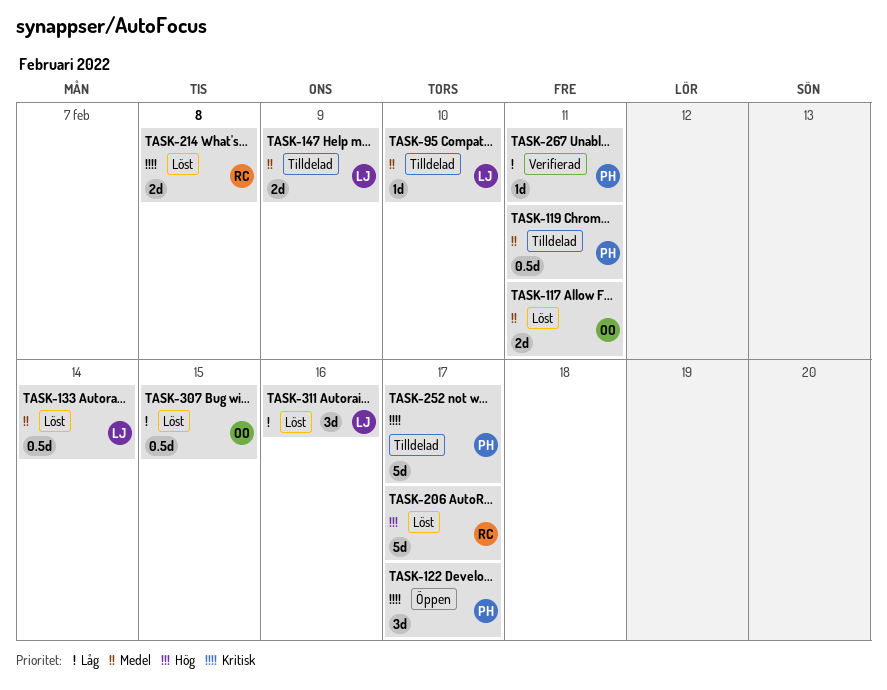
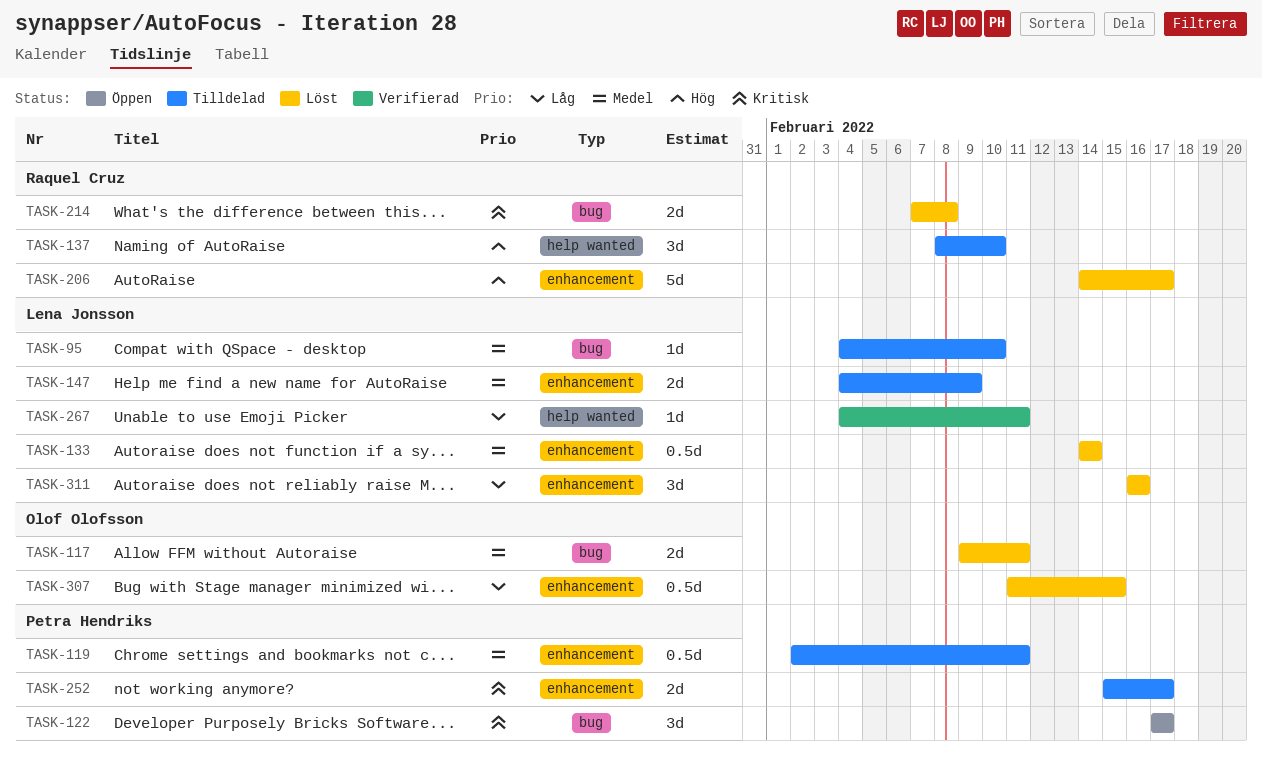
TASK-137: none -> present
TASK-252, estimate: 5d -> 2d
TASK-267, owner: Petra Hendriks -> Lena Jonsson

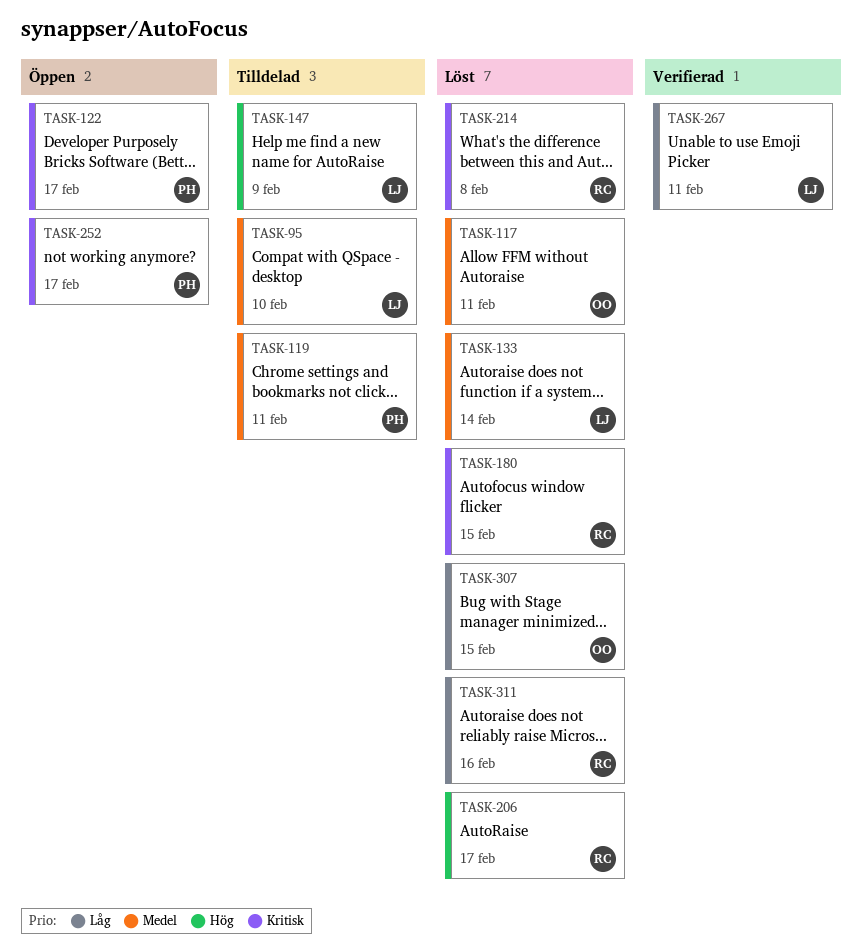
TASK-137: present -> none
TASK-147, priority: Medel -> Hög
TASK-180: none -> present
TASK-252, status: Tilldelad -> Öppen
TASK-311, owner: Lena Jonsson -> Raquel Cruz

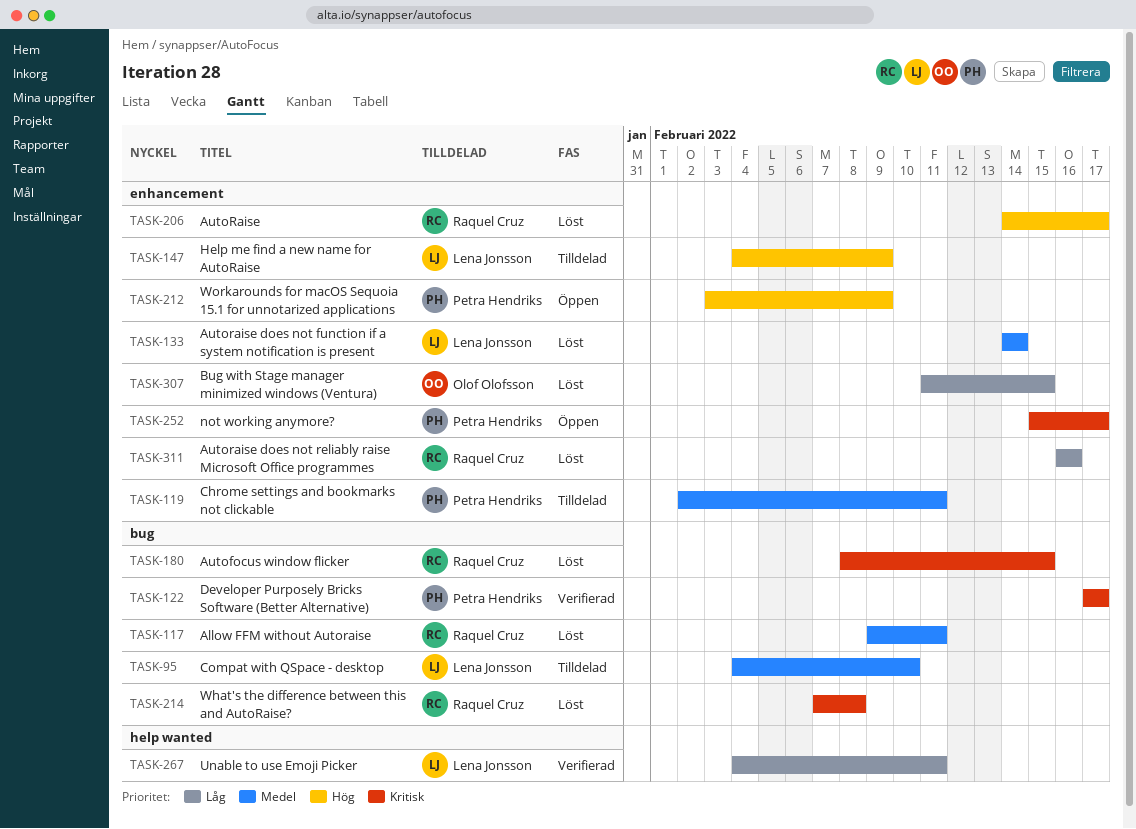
TASK-117, owner: Olof Olofsson -> Raquel Cruz
TASK-122, status: Öppen -> Verifierad
TASK-212: none -> present

